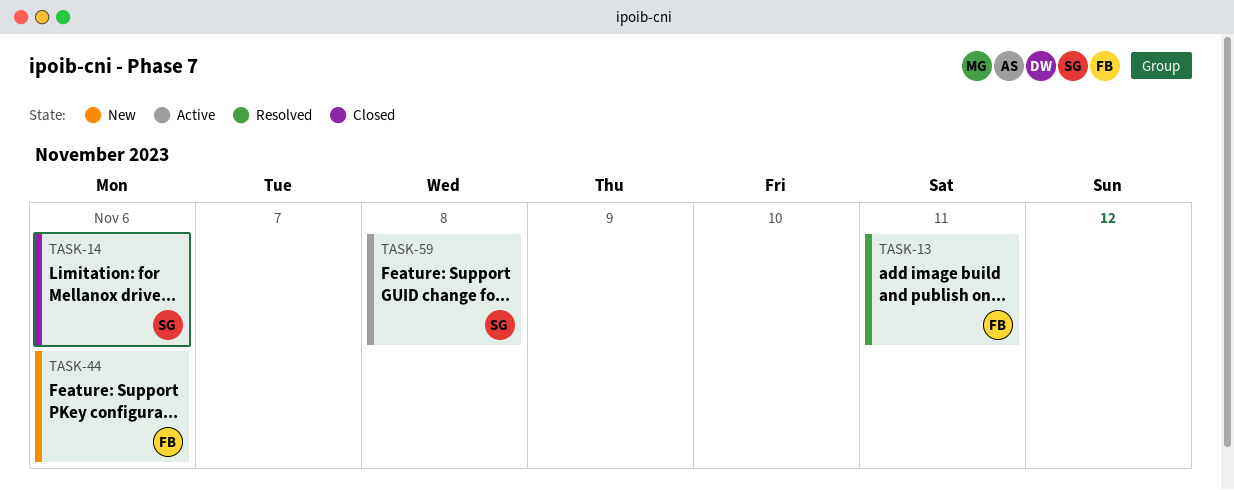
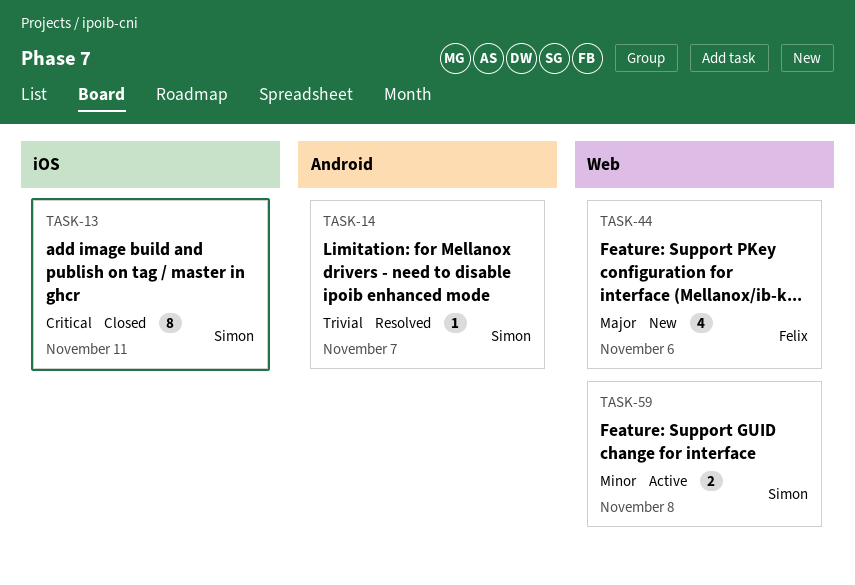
TASK-13, status: Resolved -> Closed
TASK-13, owner: Felix -> Simon
TASK-14, status: Closed -> Resolved
TASK-14, day: Nov 6 -> Nov 7

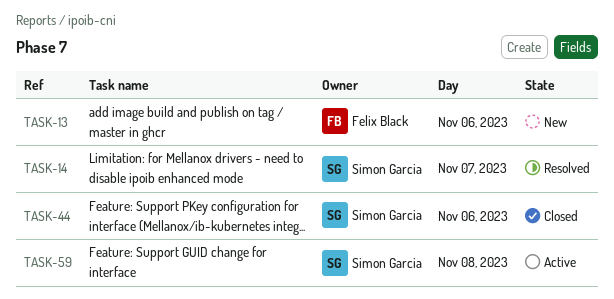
TASK-13, status: Closed -> New
TASK-13, owner: Simon Garcia -> Felix Black
TASK-13, day: Nov 11 -> Nov 6
TASK-44, status: New -> Closed
TASK-44, owner: Felix Black -> Simon Garcia

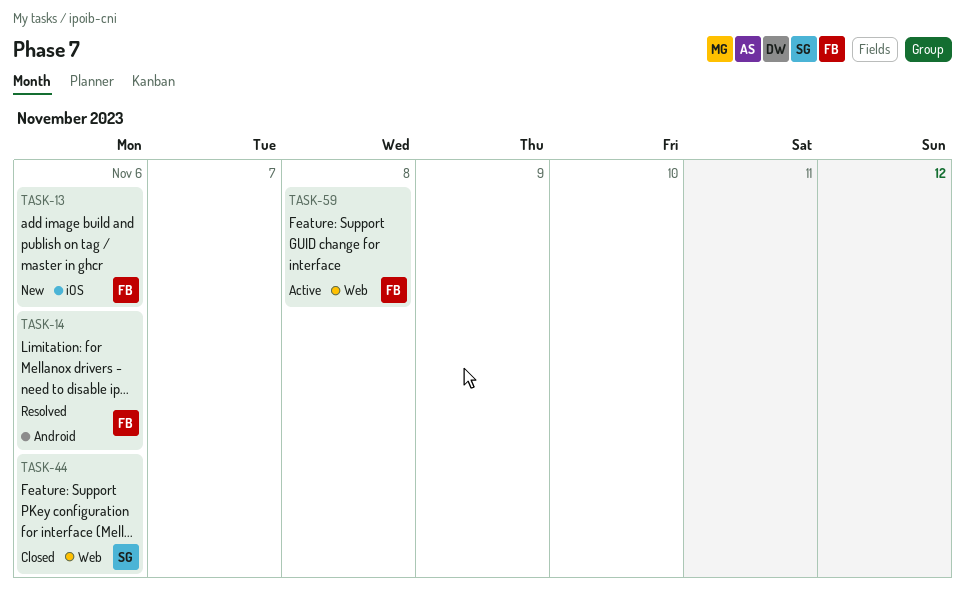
TASK-14, owner: Simon Garcia -> Felix Black
TASK-14, day: Nov 7 -> Nov 6
TASK-59, owner: Simon Garcia -> Felix Black

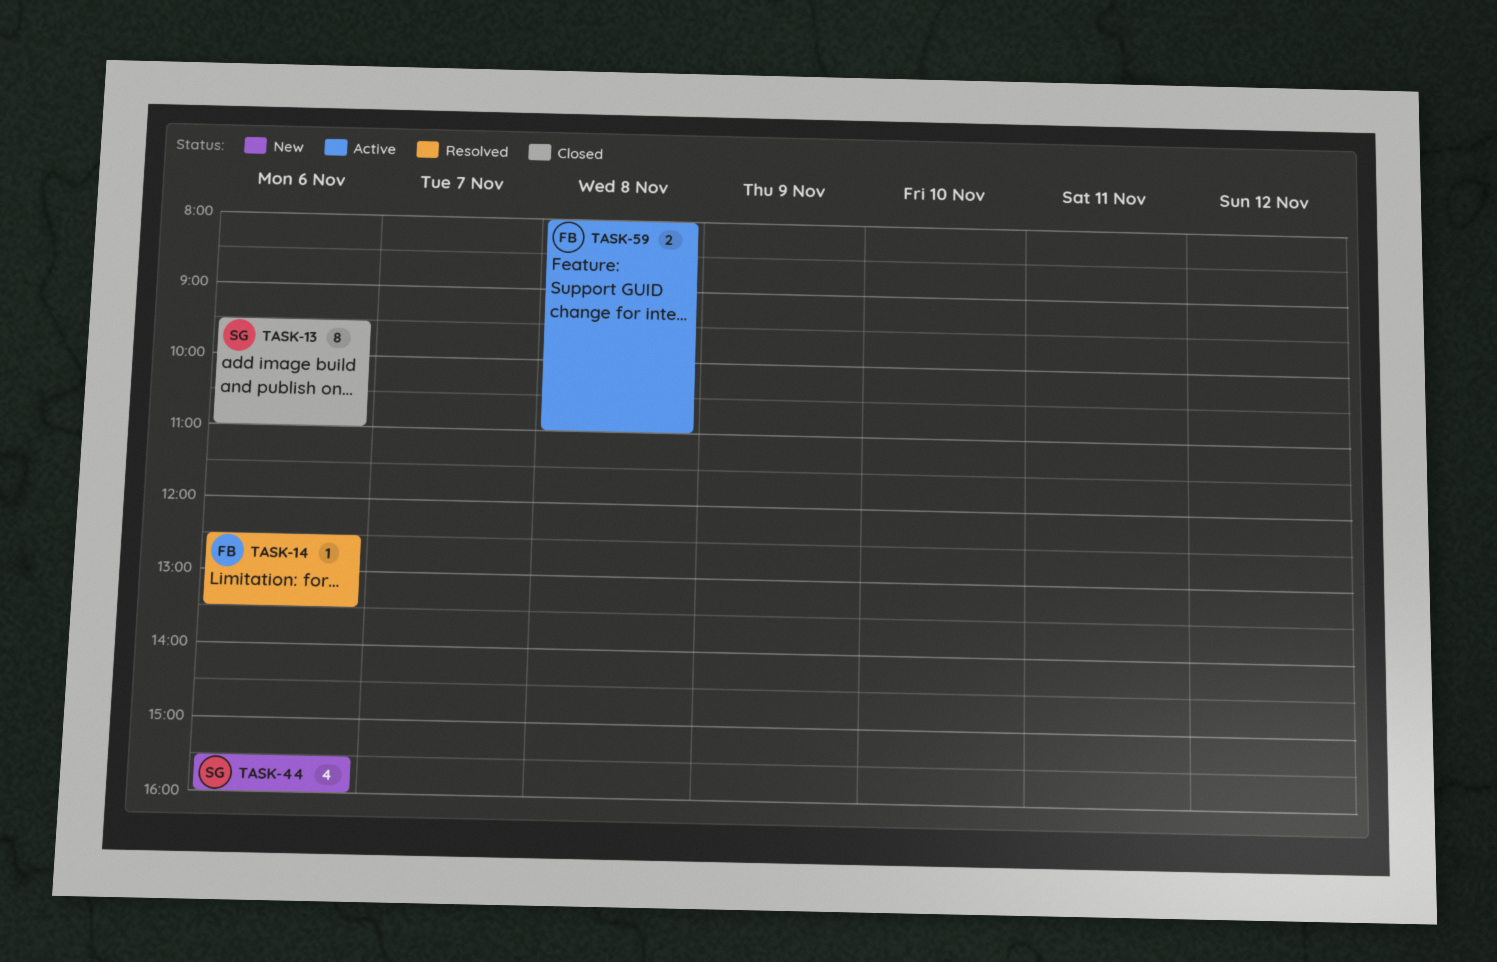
TASK-13, status: New -> Closed
TASK-13, owner: FB -> SG
TASK-44, status: Closed -> New

